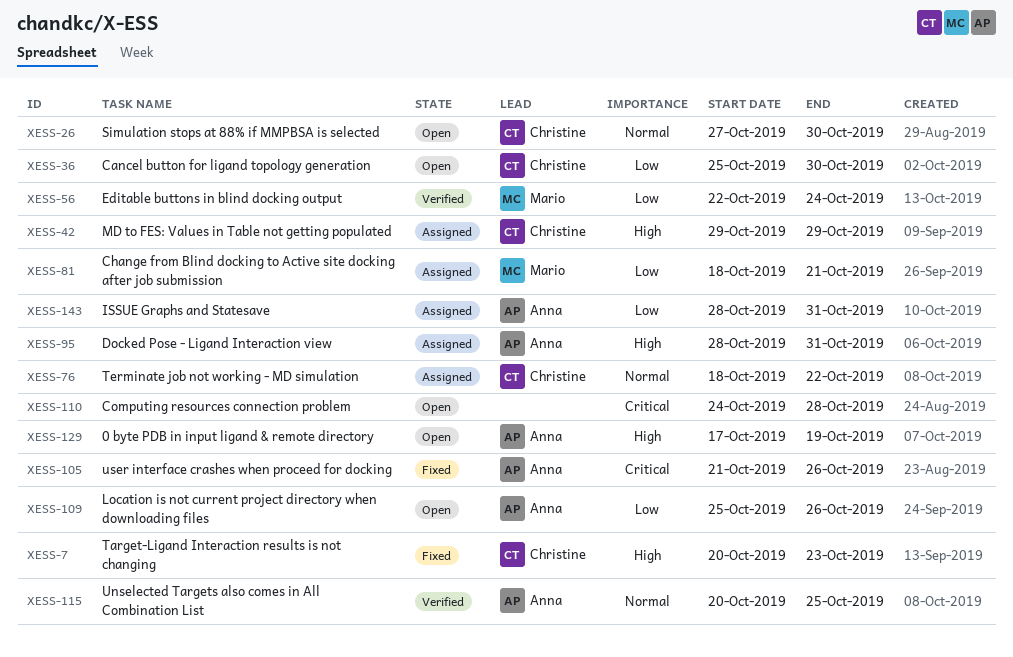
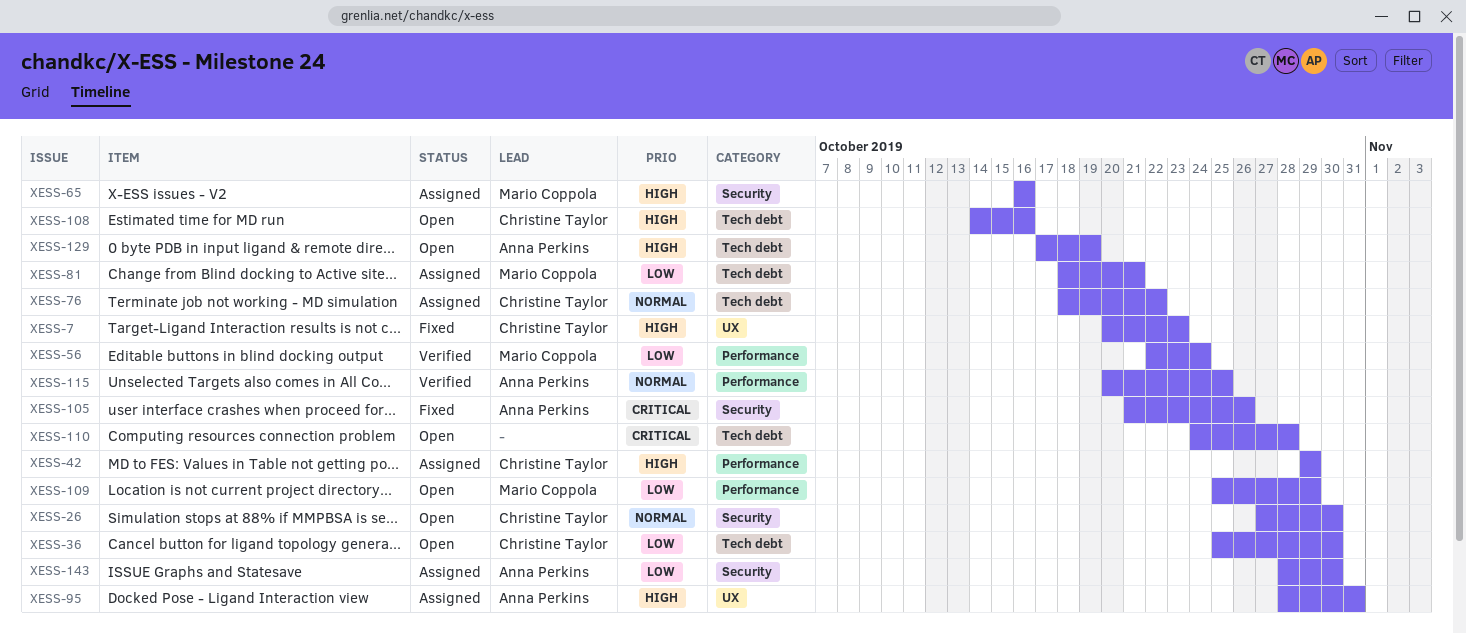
XESS-65: none -> present
XESS-108: none -> present
XESS-109, owner: Anna Perkins -> Mario Coppola
XESS-109, due: Oct 26 -> Oct 29
XESS-143, due: Oct 31 -> Oct 30

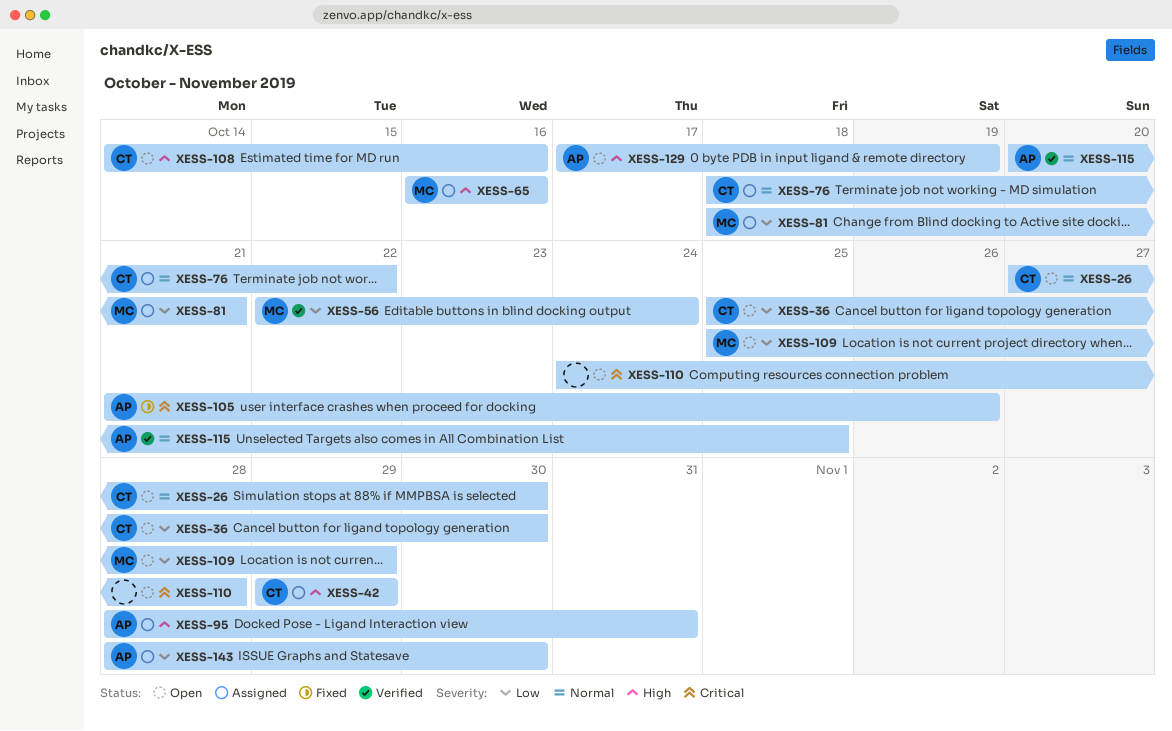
XESS-7: present -> none

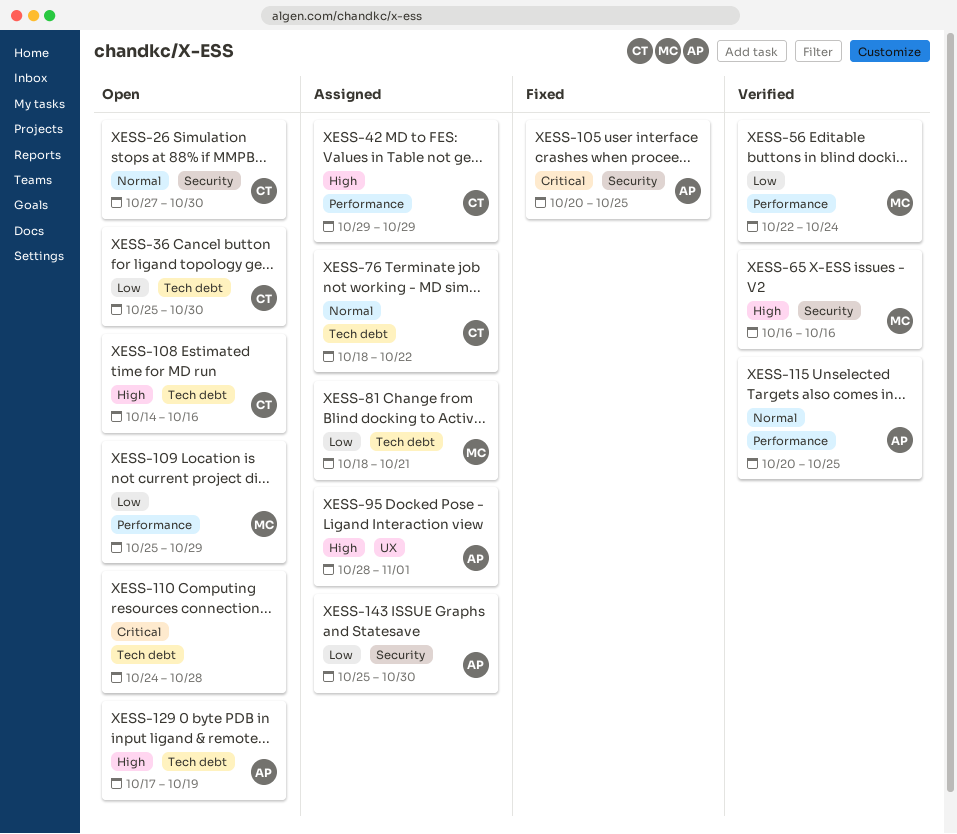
XESS-65, status: Assigned -> Verified
XESS-95, due: Oct 31 -> Nov 1
XESS-105, start: Oct 21 -> Oct 20
XESS-105, due: Oct 26 -> Oct 25
XESS-143, start: Oct 28 -> Oct 25

